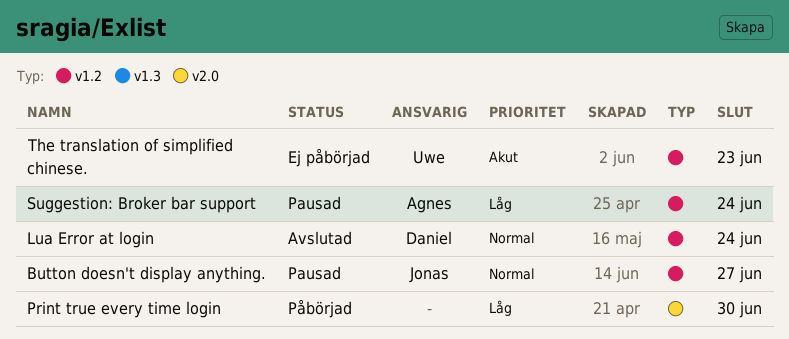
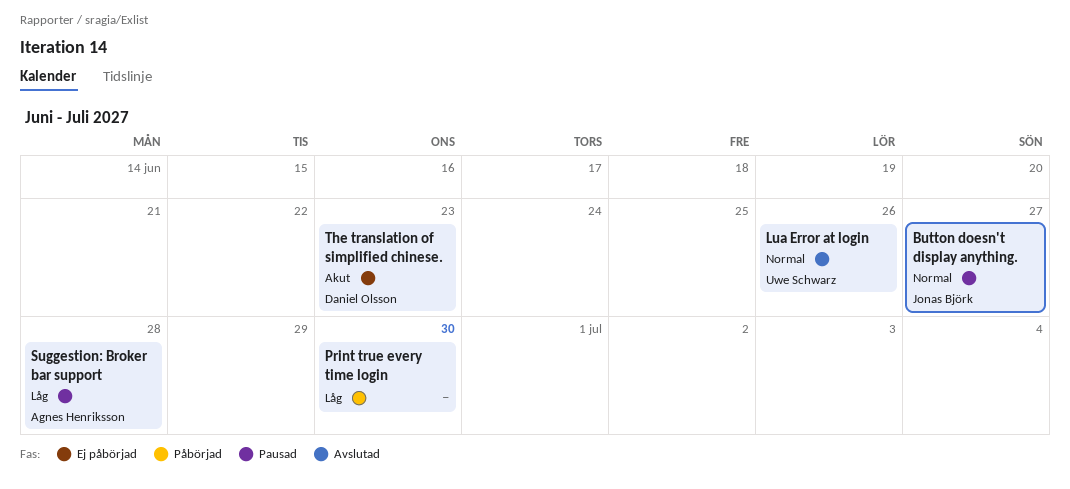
Lua Error at login, owner: Daniel Olsson -> Uwe Schwarz
Lua Error at login, due: Jun 24 -> Jun 26
Suggestion: Broker bar support, due: Jun 24 -> Jun 28
The translation of simplified chinese., owner: Uwe Schwarz -> Daniel Olsson

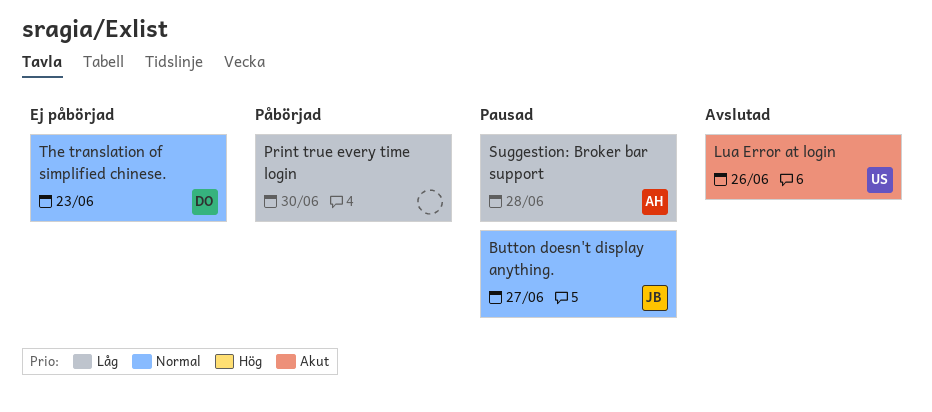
Lua Error at login, priority: Normal -> Akut
The translation of simplified chinese., priority: Akut -> Normal

